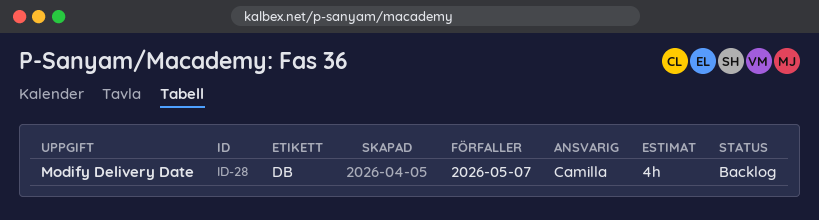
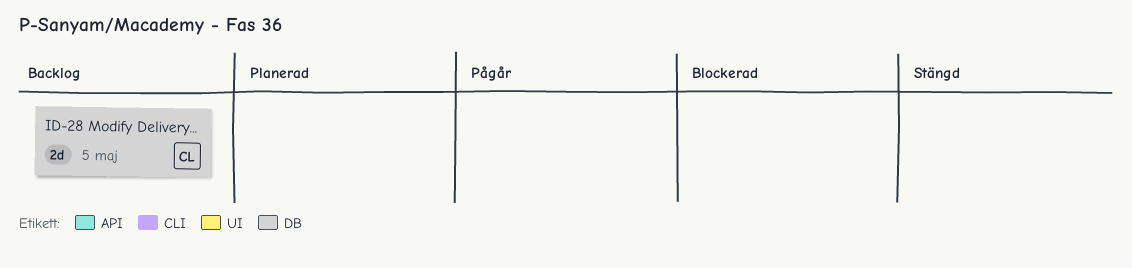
ID-28, estimate: 4h -> 2d
ID-28, due: May 7 -> May 5

